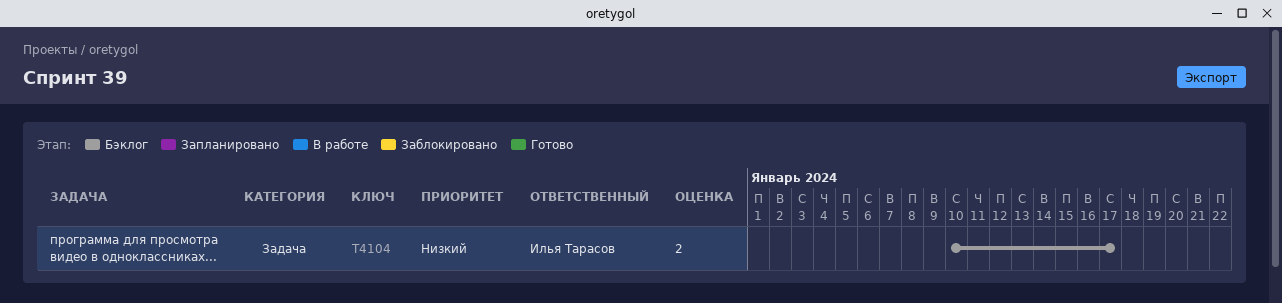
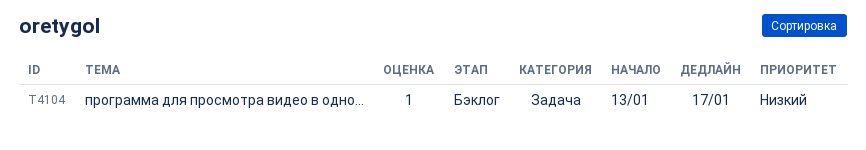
T4104, estimate: 2 -> 1
T4104, start: Jan 10 -> Jan 13

